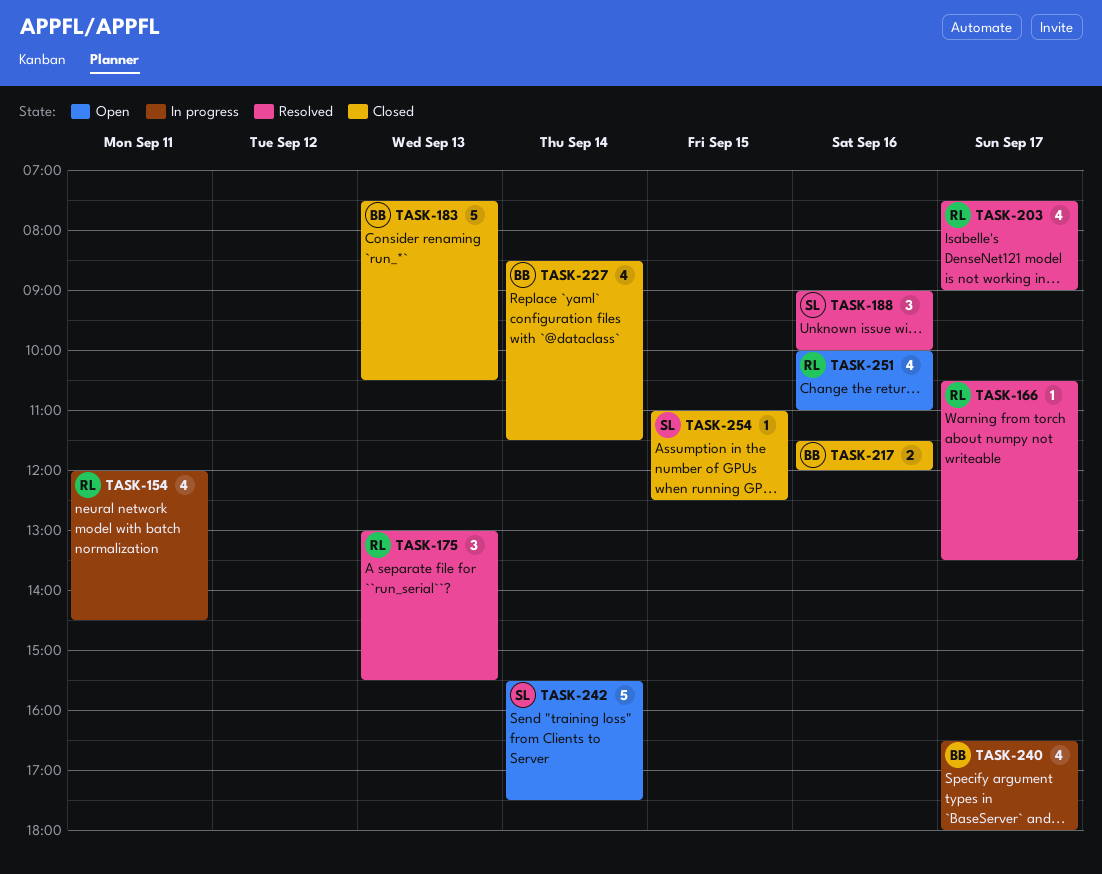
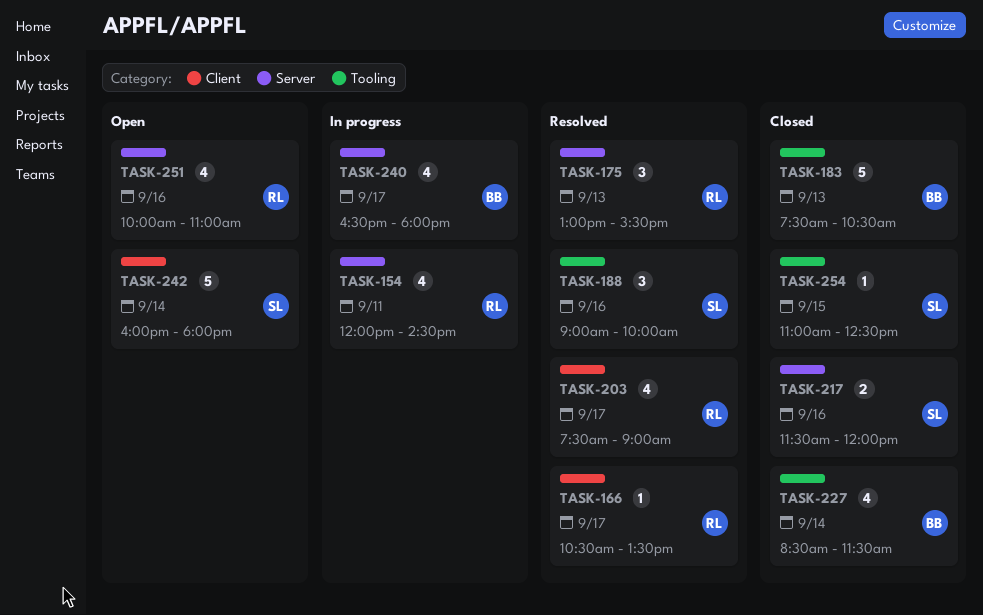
TASK-217, owner: BB -> SL
TASK-242, begins: 15:30 -> 16:00
TASK-242, ends: 17:30 -> 18:00

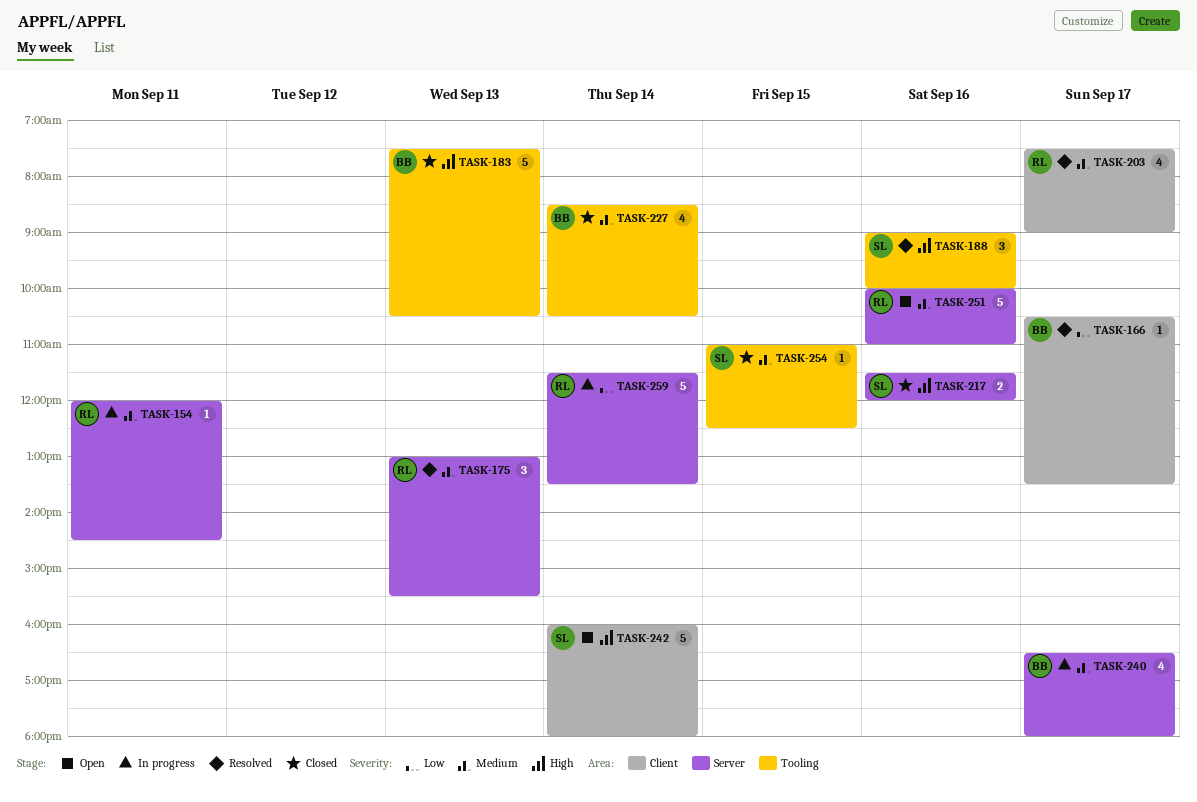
TASK-154, estimate: 4 -> 1
TASK-166, owner: RL -> BB
TASK-227, ends: 11:30 -> 10:30
TASK-251, estimate: 4 -> 5
TASK-259: none -> present

